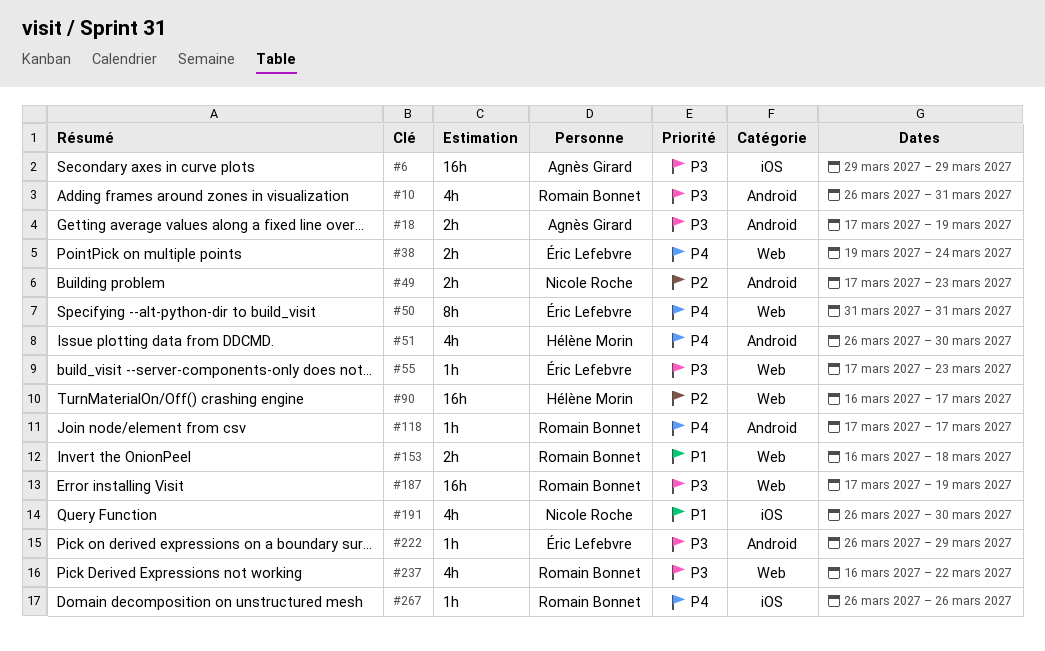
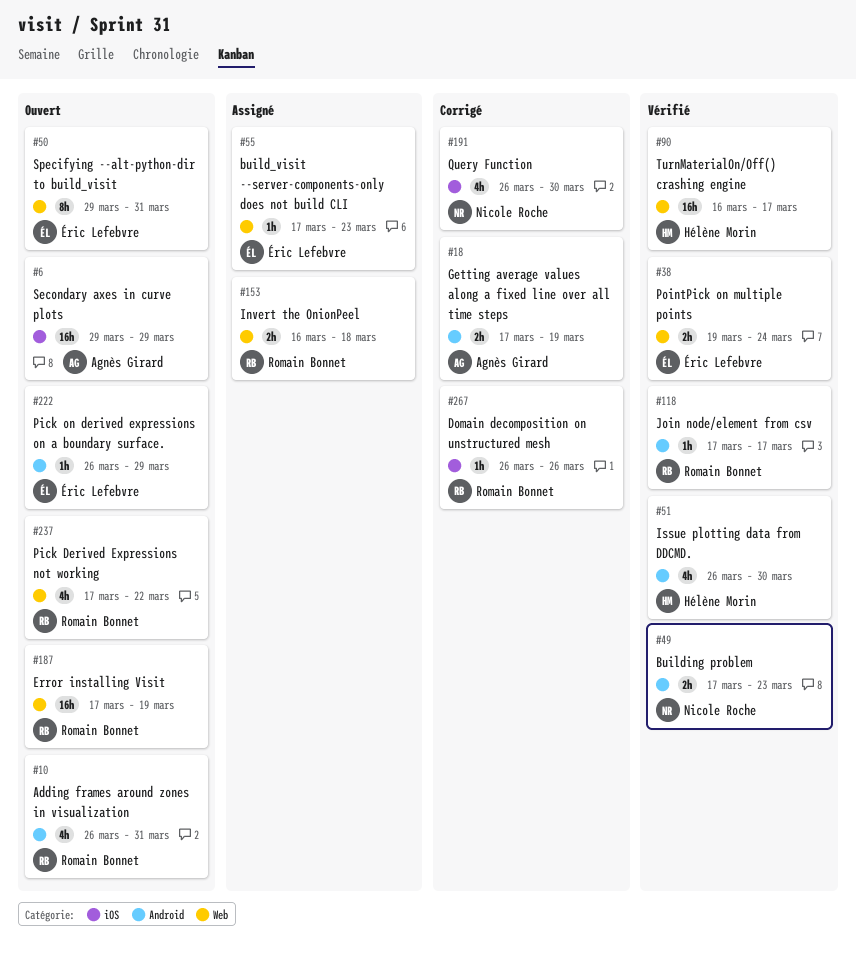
#50, start: Mar 31 -> Mar 29
#237, start: Mar 16 -> Mar 17

